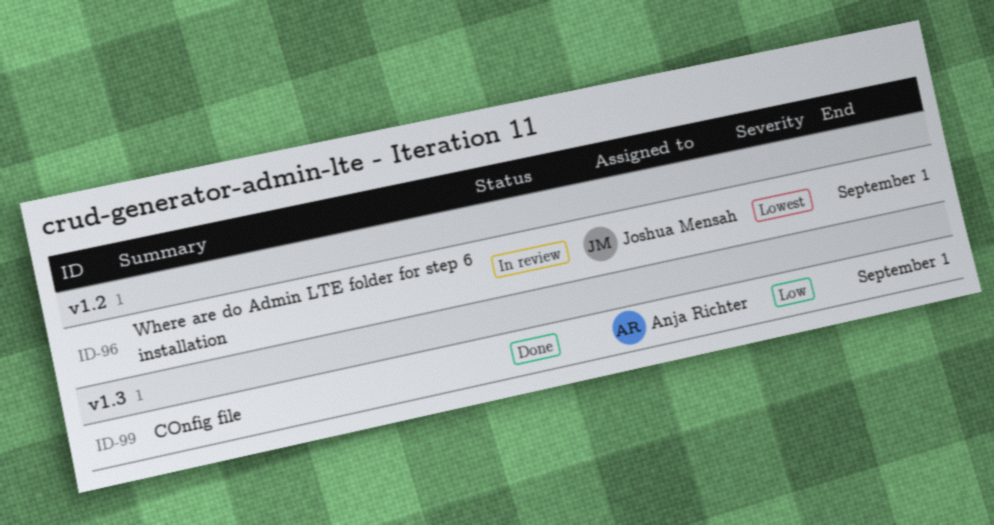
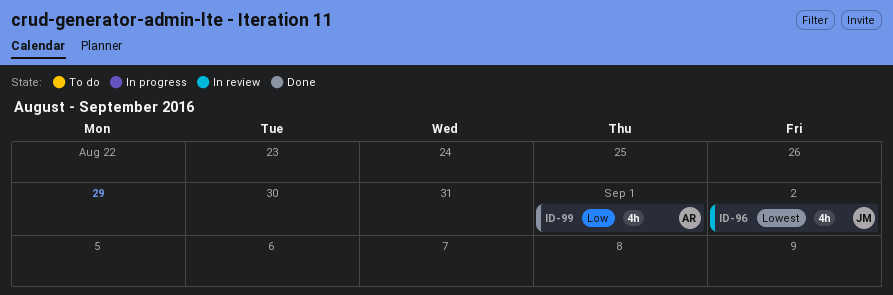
ID-96, due: Sep 1 -> Sep 2

